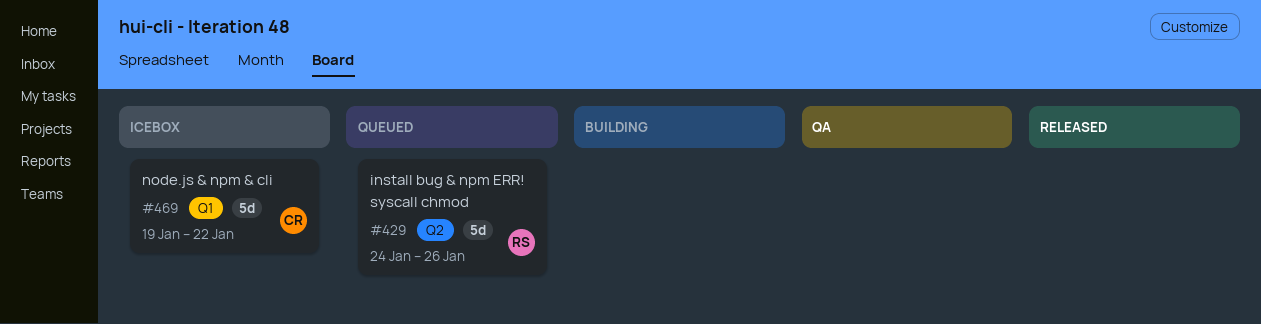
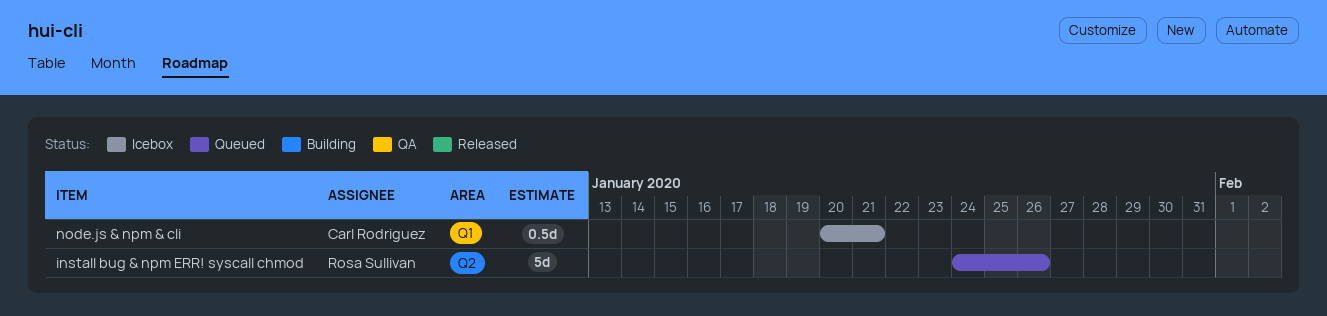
node.js & npm & cli, estimate: 5d -> 0.5d
node.js & npm & cli, start: Jan 19 -> Jan 20
node.js & npm & cli, due: Jan 22 -> Jan 21

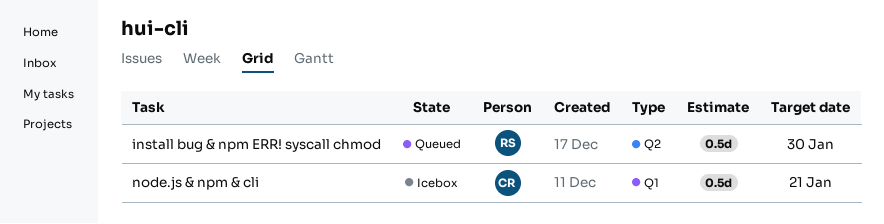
install bug & npm ERR! syscall chmod, estimate: 5d -> 0.5d
install bug & npm ERR! syscall chmod, due: Jan 26 -> Jan 30

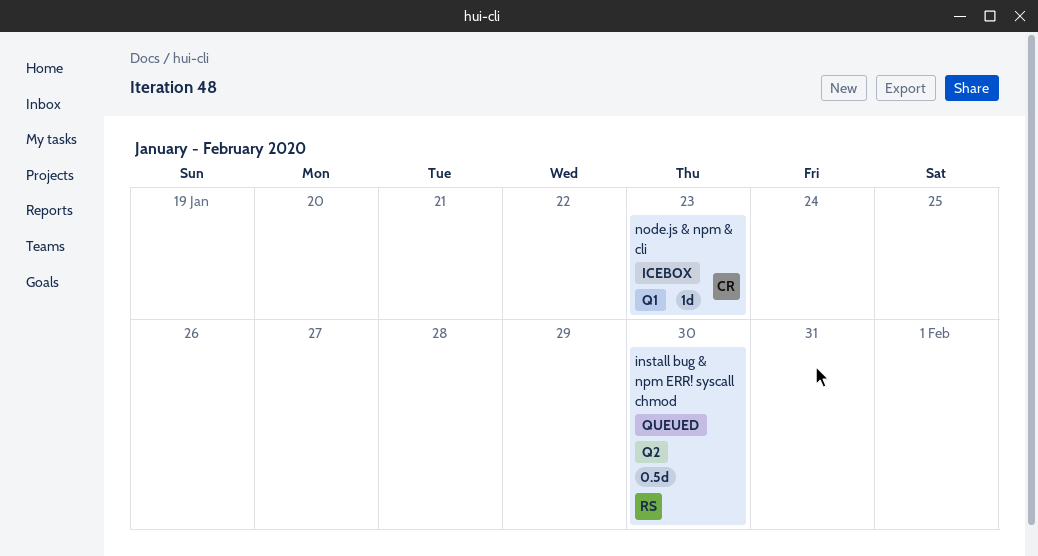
node.js & npm & cli, estimate: 0.5d -> 1d
node.js & npm & cli, due: Jan 21 -> Jan 23

